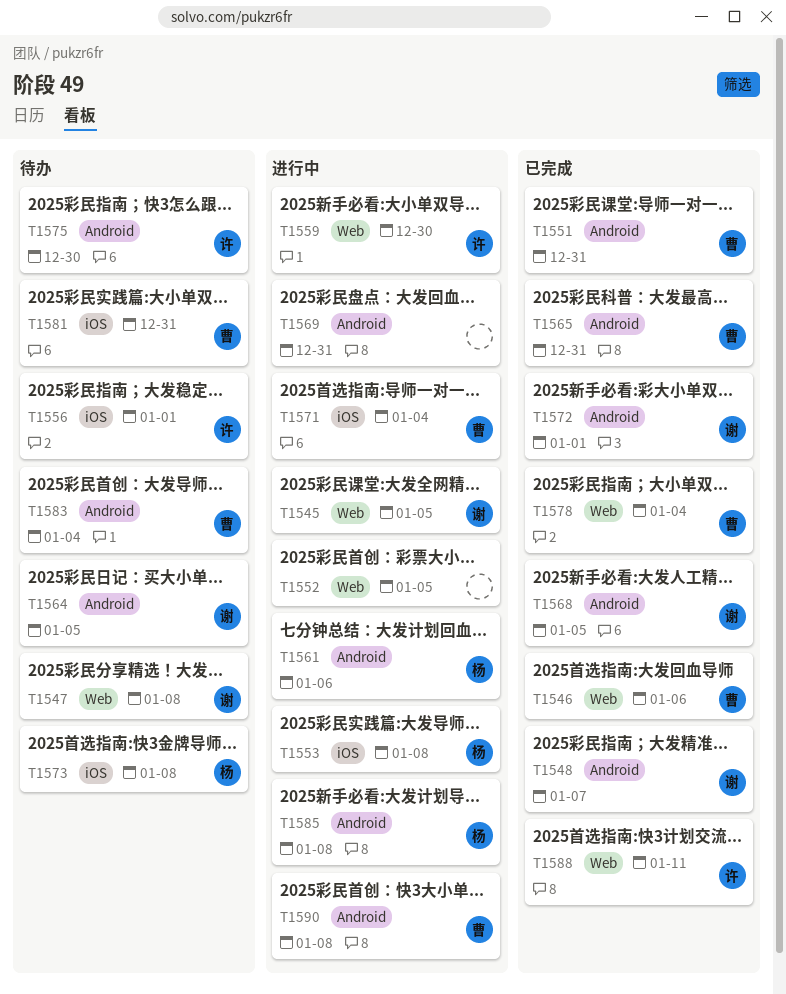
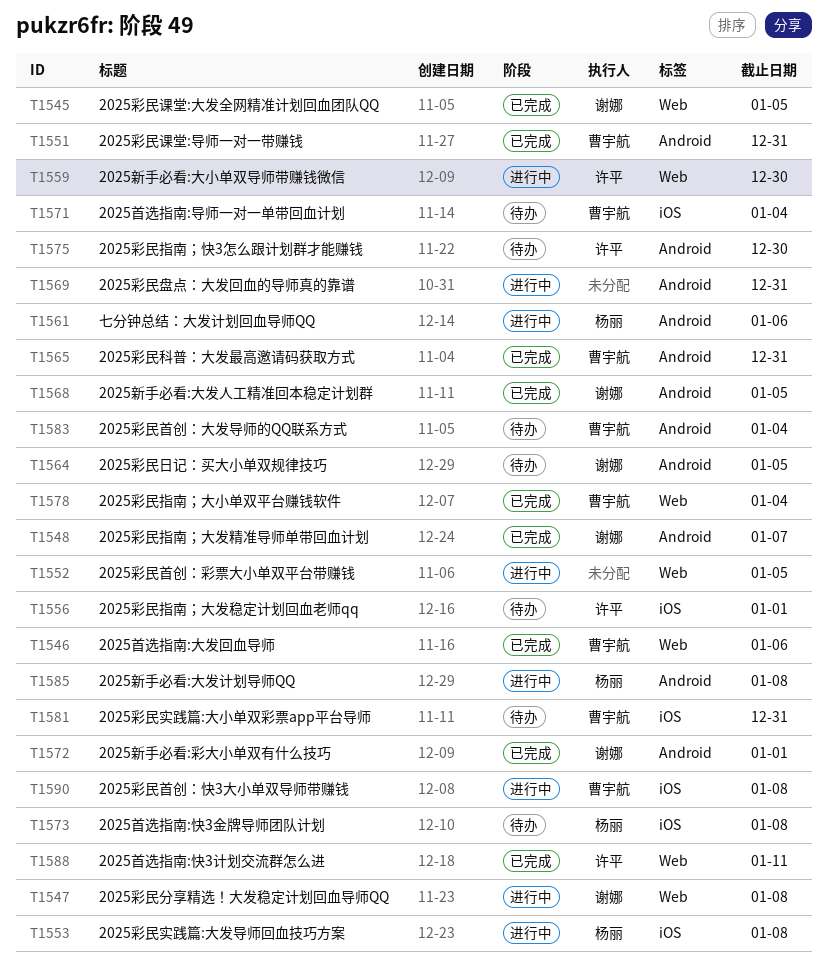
T1545, status: 进行中 -> 已完成
T1547, status: 待办 -> 进行中
T1571, status: 进行中 -> 待办
T1590, label: Android -> iOS

